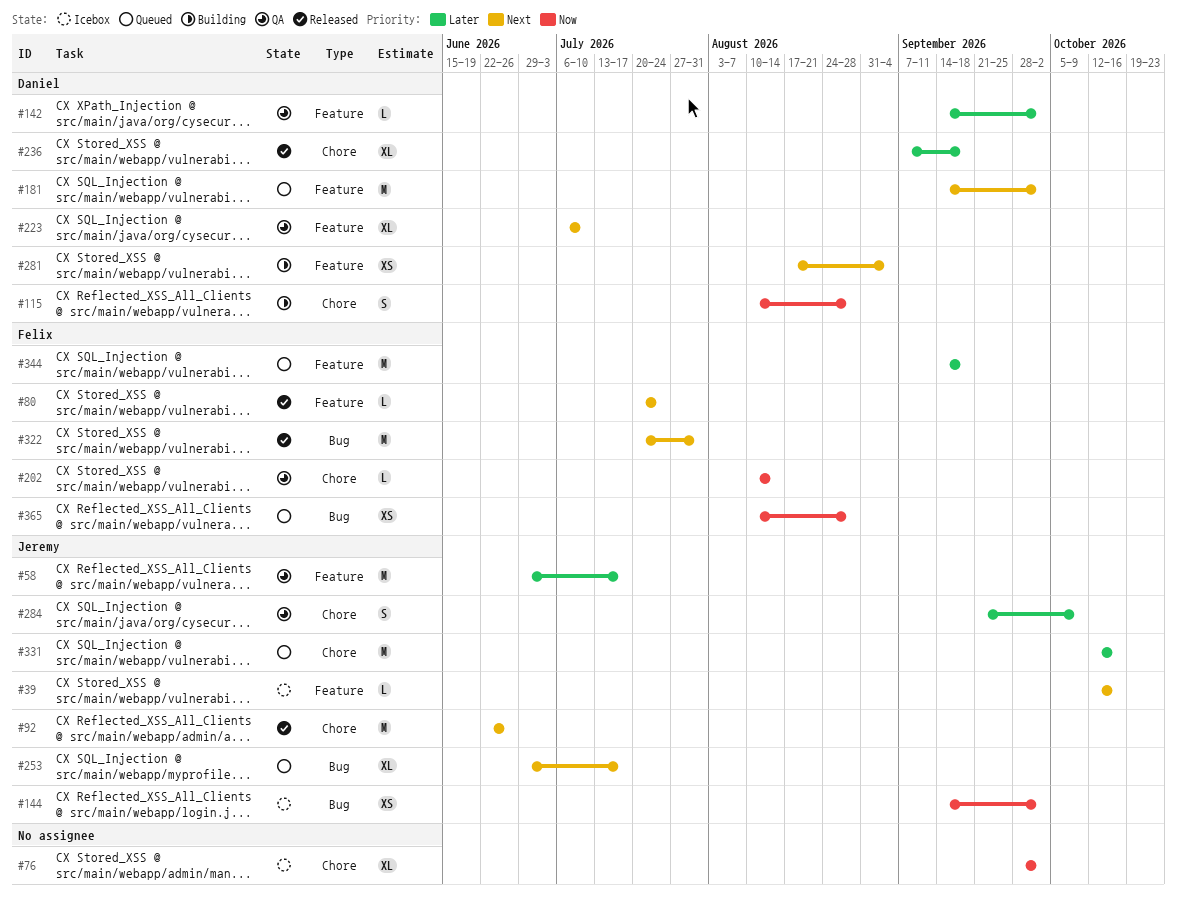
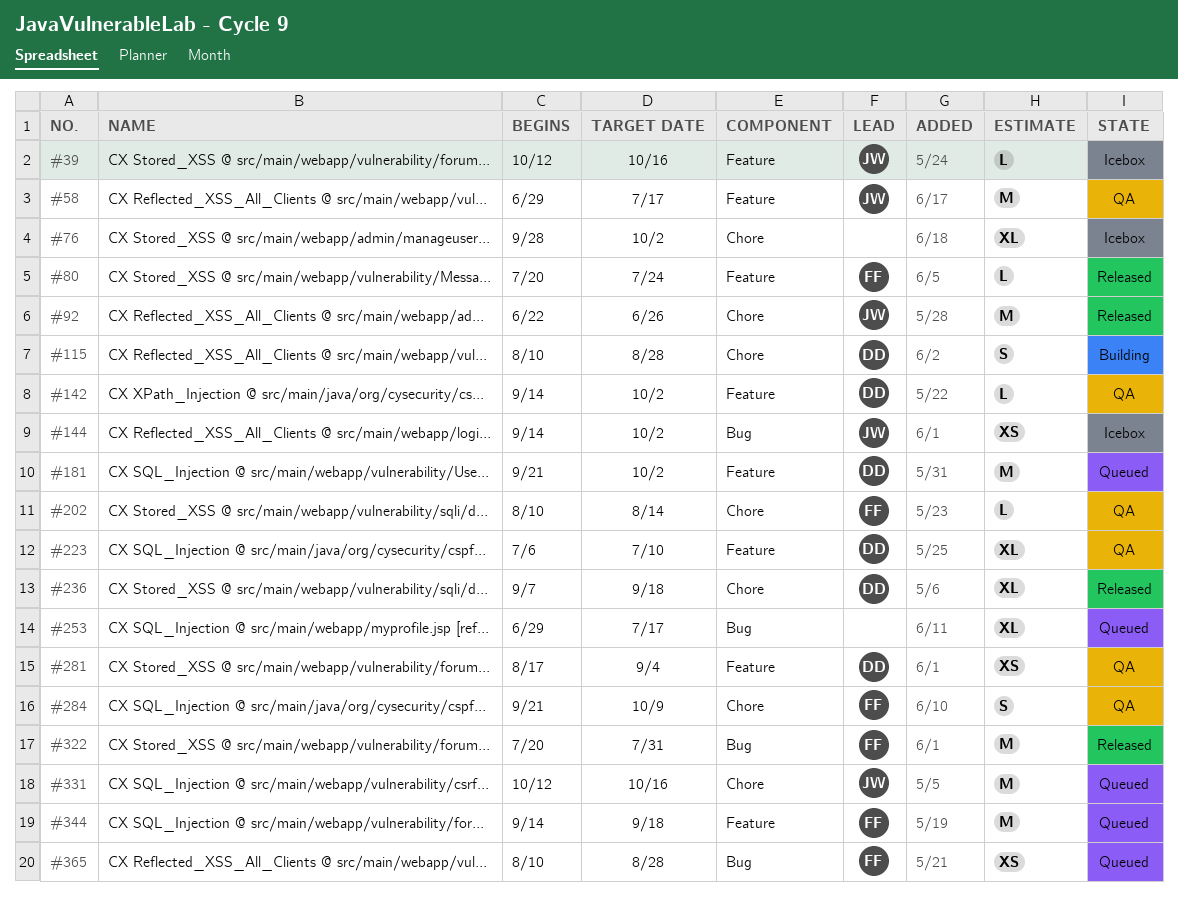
#181, start: Sep 14 -> Sep 21
#253, owner: Jeremy -> none
#281, status: Building -> QA
#284, owner: Jeremy -> Felix

